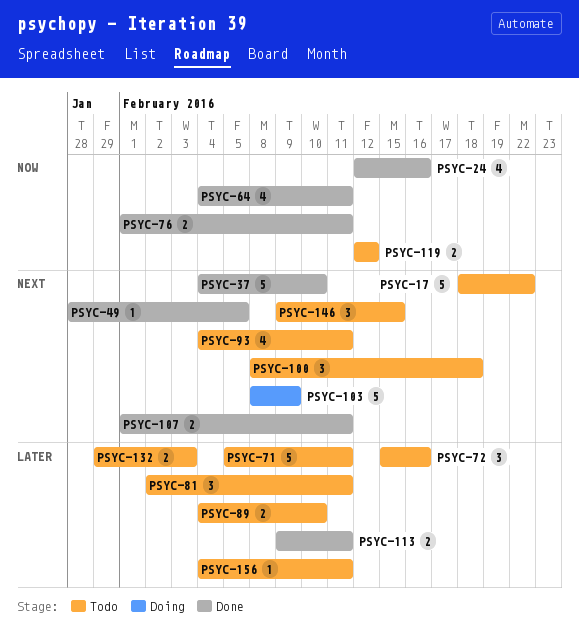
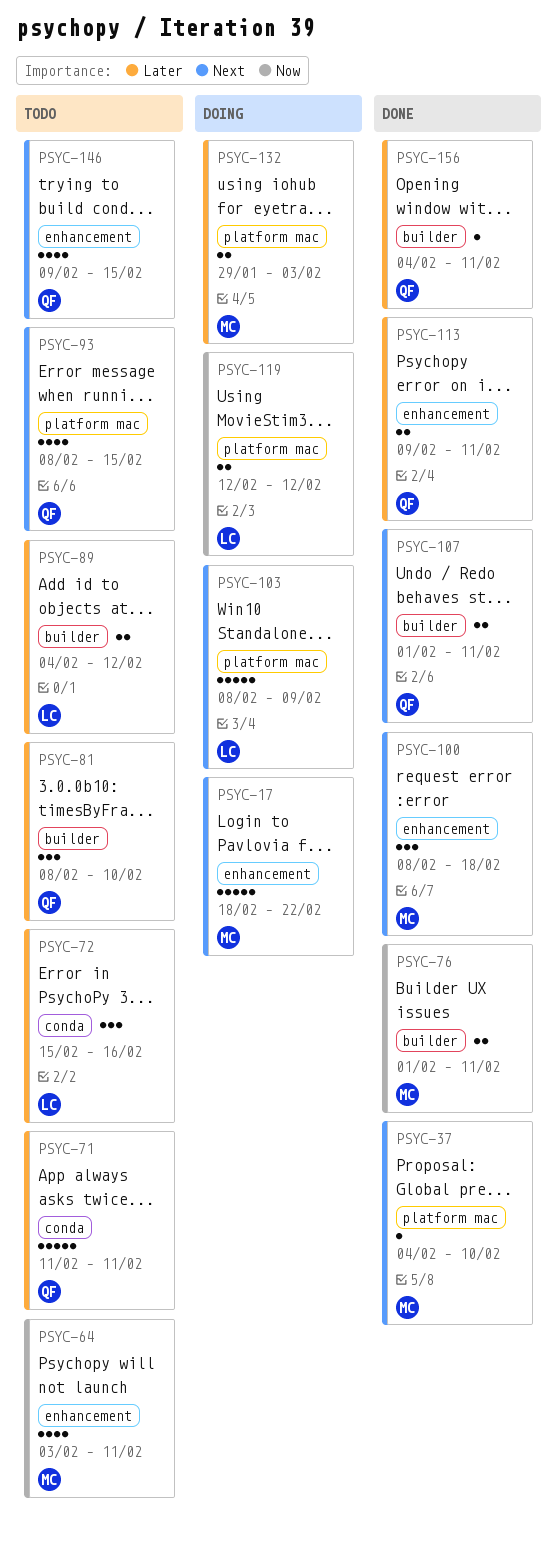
PSYC-17, status: Todo -> Doing
PSYC-24: present -> none
PSYC-37, estimate: 5 -> 1
PSYC-49: present -> none
PSYC-64, status: Done -> Todo
PSYC-64, start: Feb 4 -> Feb 3
PSYC-71, start: Feb 5 -> Feb 11
PSYC-81, start: Feb 2 -> Feb 8
PSYC-81, due: Feb 11 -> Feb 10
PSYC-89, due: Feb 10 -> Feb 12
PSYC-93, start: Feb 4 -> Feb 8
PSYC-93, due: Feb 11 -> Feb 15
PSYC-100, status: Todo -> Done
PSYC-119, status: Todo -> Doing
PSYC-132, status: Todo -> Doing
PSYC-146, estimate: 3 -> 4
PSYC-156, status: Todo -> Done

